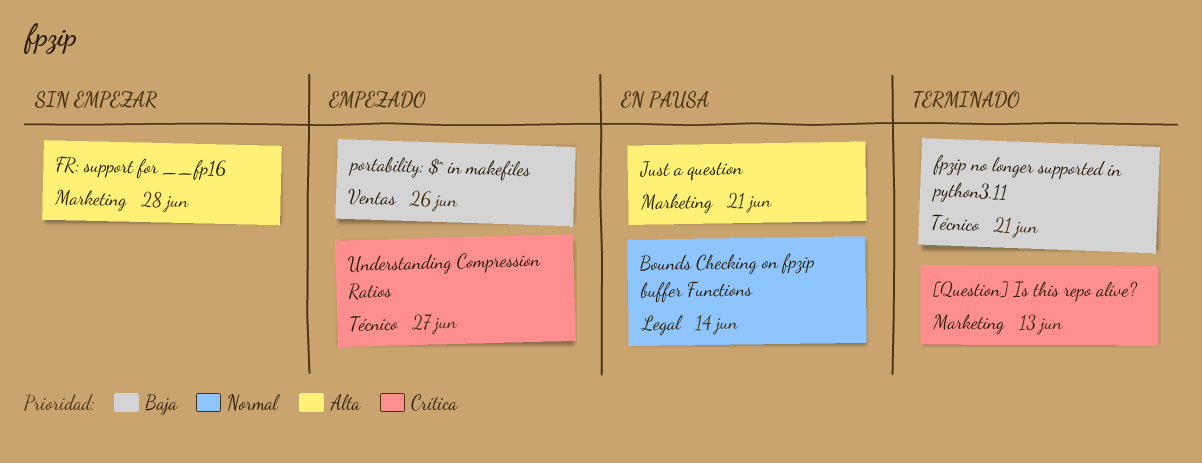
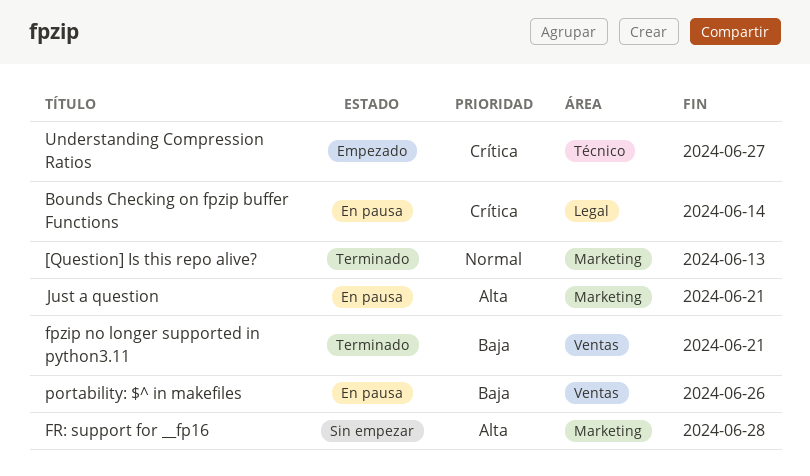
[Question] Is this repo alive?, priority: Crítica -> Normal
Bounds Checking on fpzip buffer Functions, priority: Normal -> Crítica
fpzip no longer supported in python3.11, label: Técnico -> Ventas
portability: $^ in makefiles, status: Empezado -> En pausa

